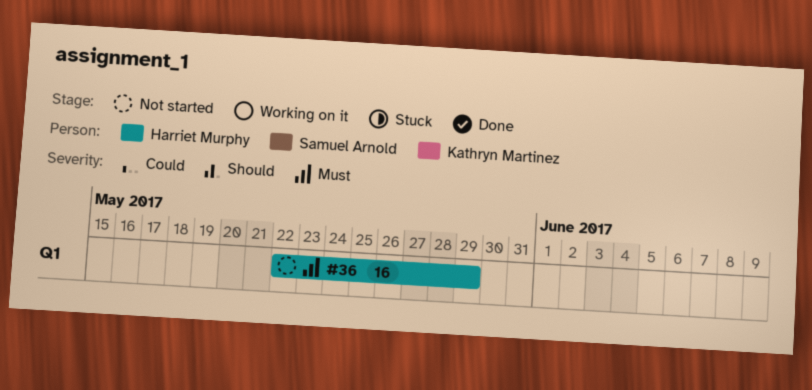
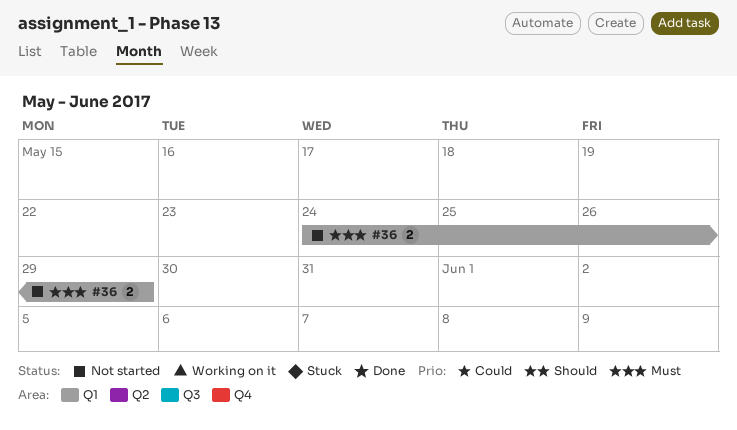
#36, estimate: 16 -> 2
#36, start: May 22 -> May 24

